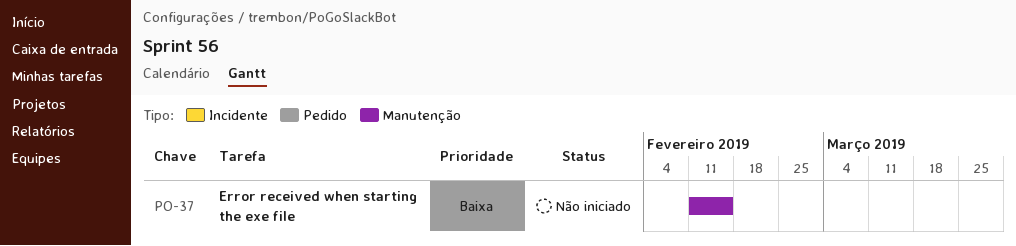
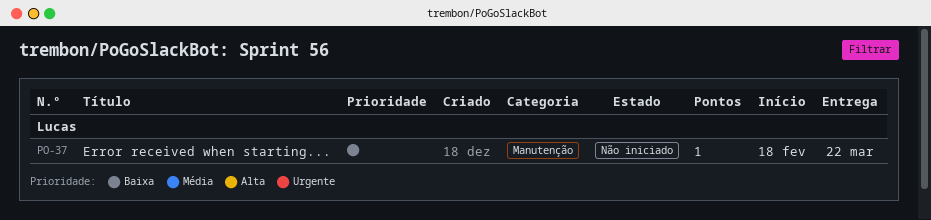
PO-37, start: Feb 11 -> Feb 18
PO-37, due: Feb 15 -> Mar 22

